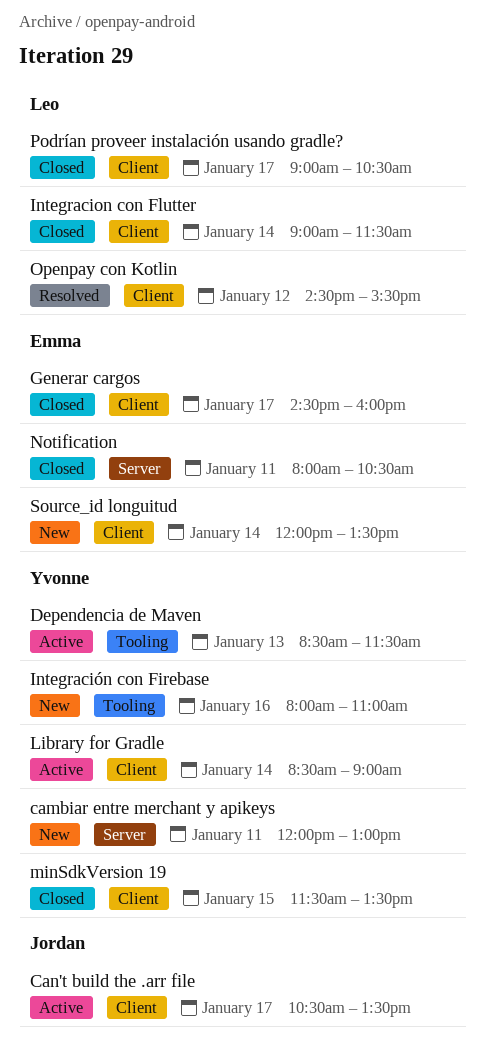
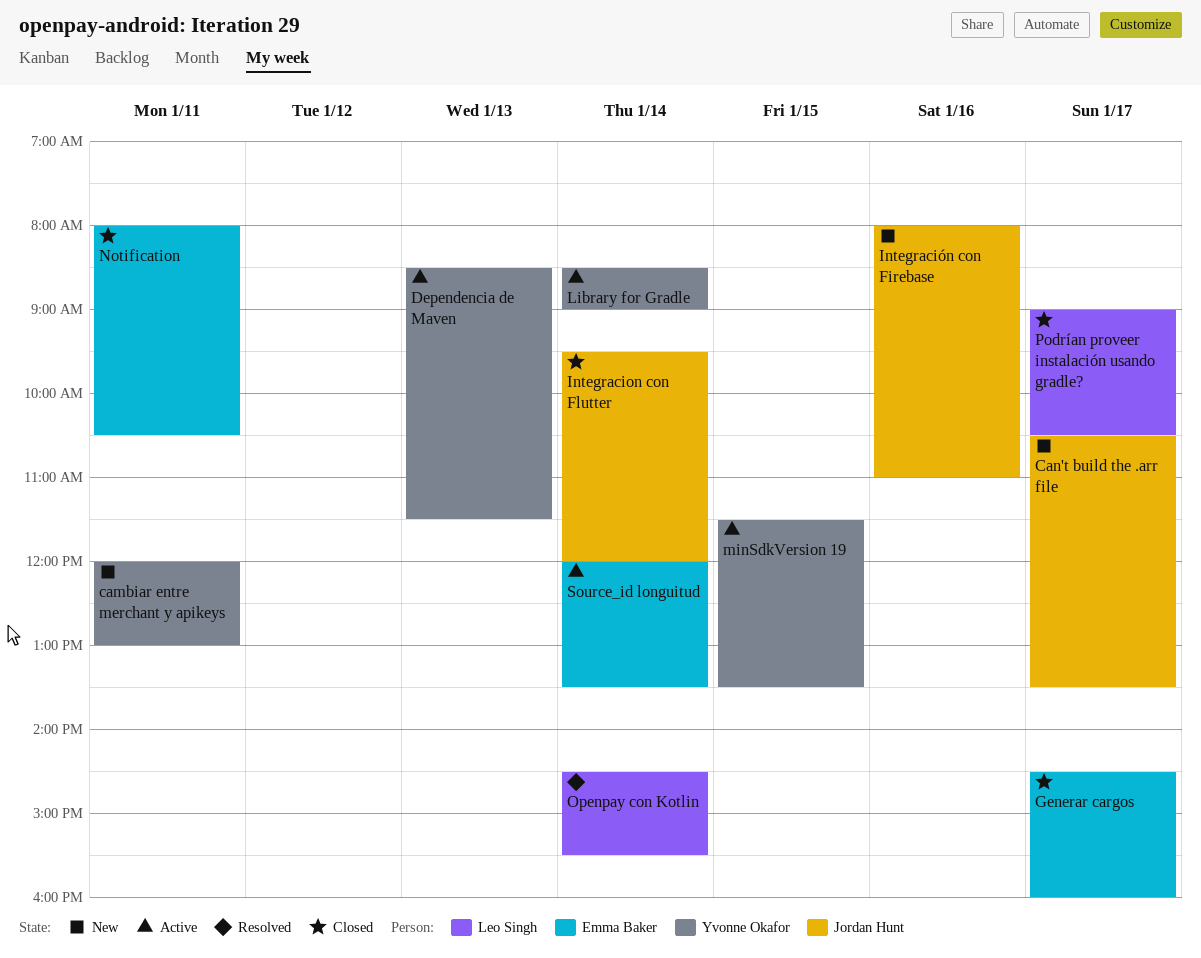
Can't build the .arr file, status: Active -> New
Integracion con Flutter, owner: Leo Singh -> Jordan Hunt
Integracion con Flutter, begins: 09:00 -> 09:30
Integracion con Flutter, ends: 11:30 -> 12:00
Integración con Firebase, owner: Yvonne Okafor -> Jordan Hunt
minSdkVersion 19, status: Closed -> Active
Openpay con Kotlin, day: Jan 12 -> Jan 14
Source_id longuitud, status: New -> Active

